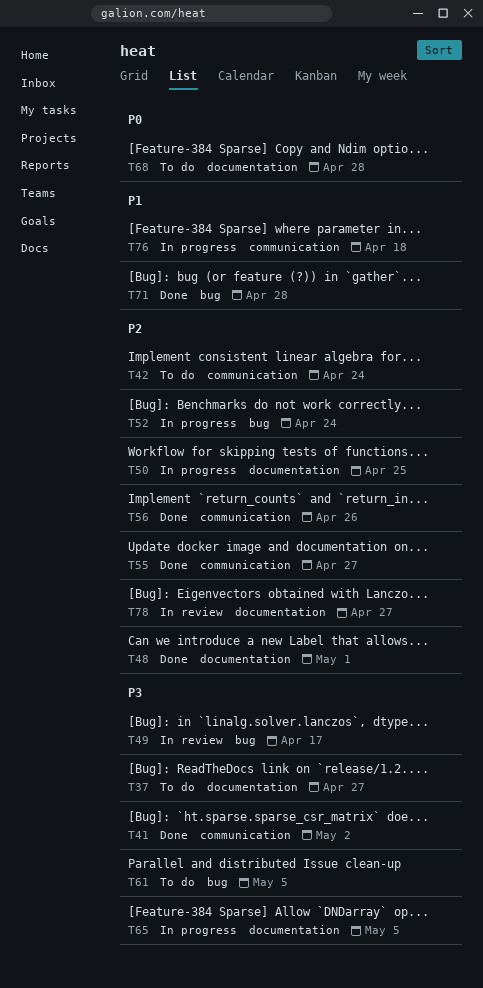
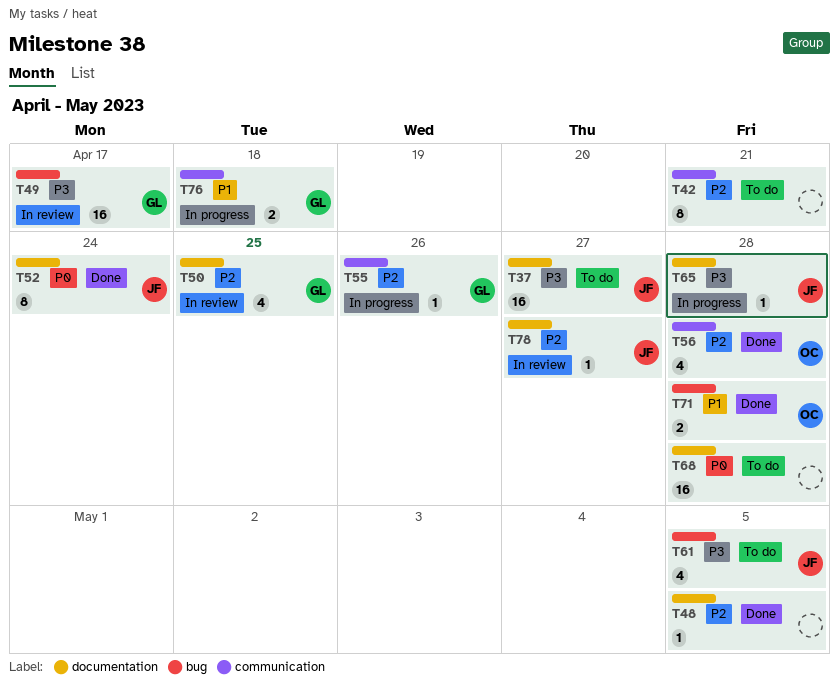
T41: present -> none
T42, due: Apr 24 -> Apr 21
T48, due: May 1 -> May 5
T50, status: In progress -> In review
T52, status: In progress -> Done
T52, priority: P2 -> P0
T52, label: bug -> documentation
T55, status: Done -> In progress
T55, due: Apr 27 -> Apr 26
T56, due: Apr 26 -> Apr 28
T65, due: May 5 -> Apr 28

